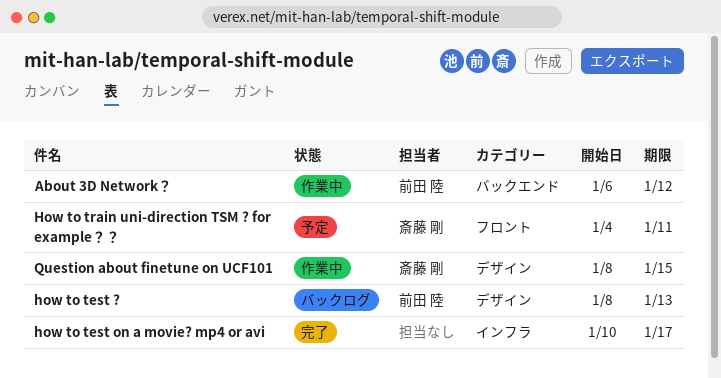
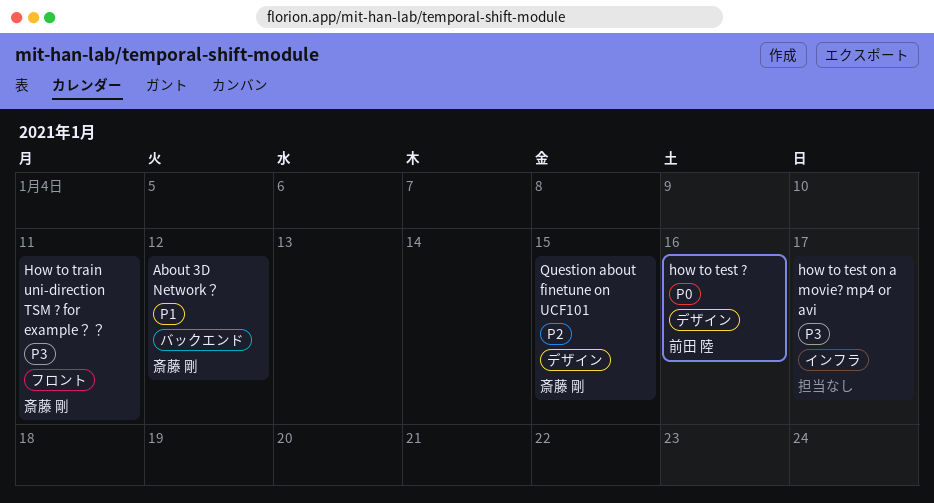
About 3D Network？, owner: 前田 陸 -> 斎藤 剛
how to test ?, due: Jan 13 -> Jan 16

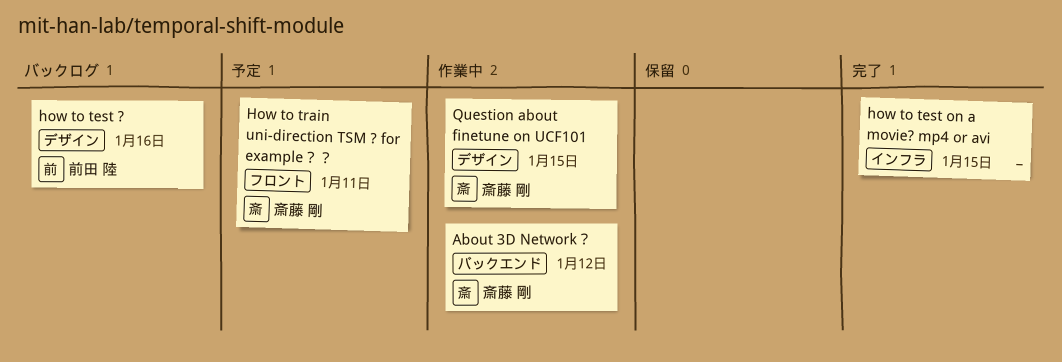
how to test on a movie? mp4 or avi, due: Jan 17 -> Jan 15

